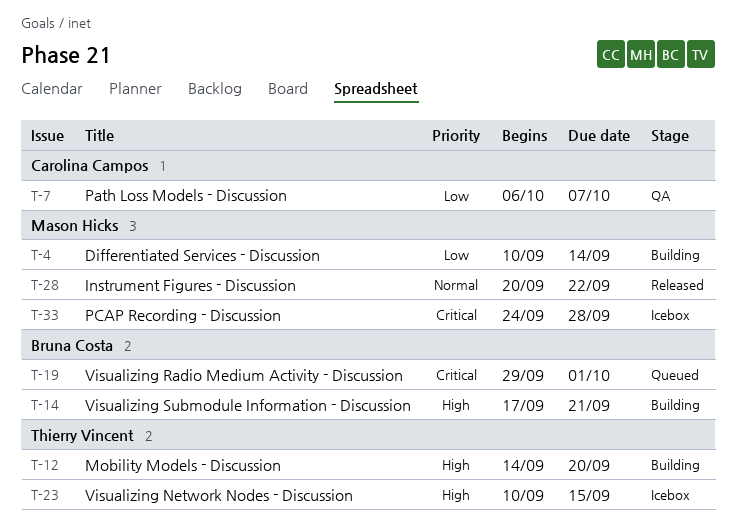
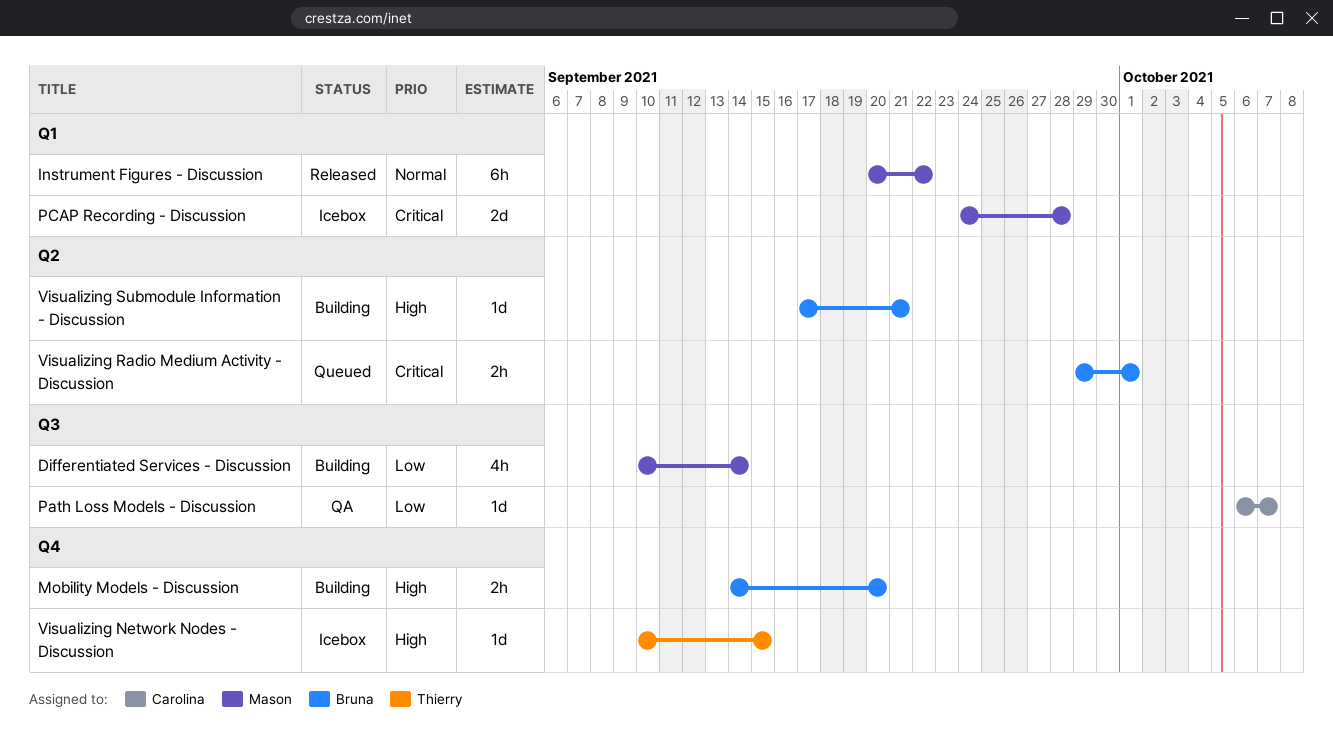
Mobility Models - Discussion, owner: Thierry Vincent -> Bruna Costa

